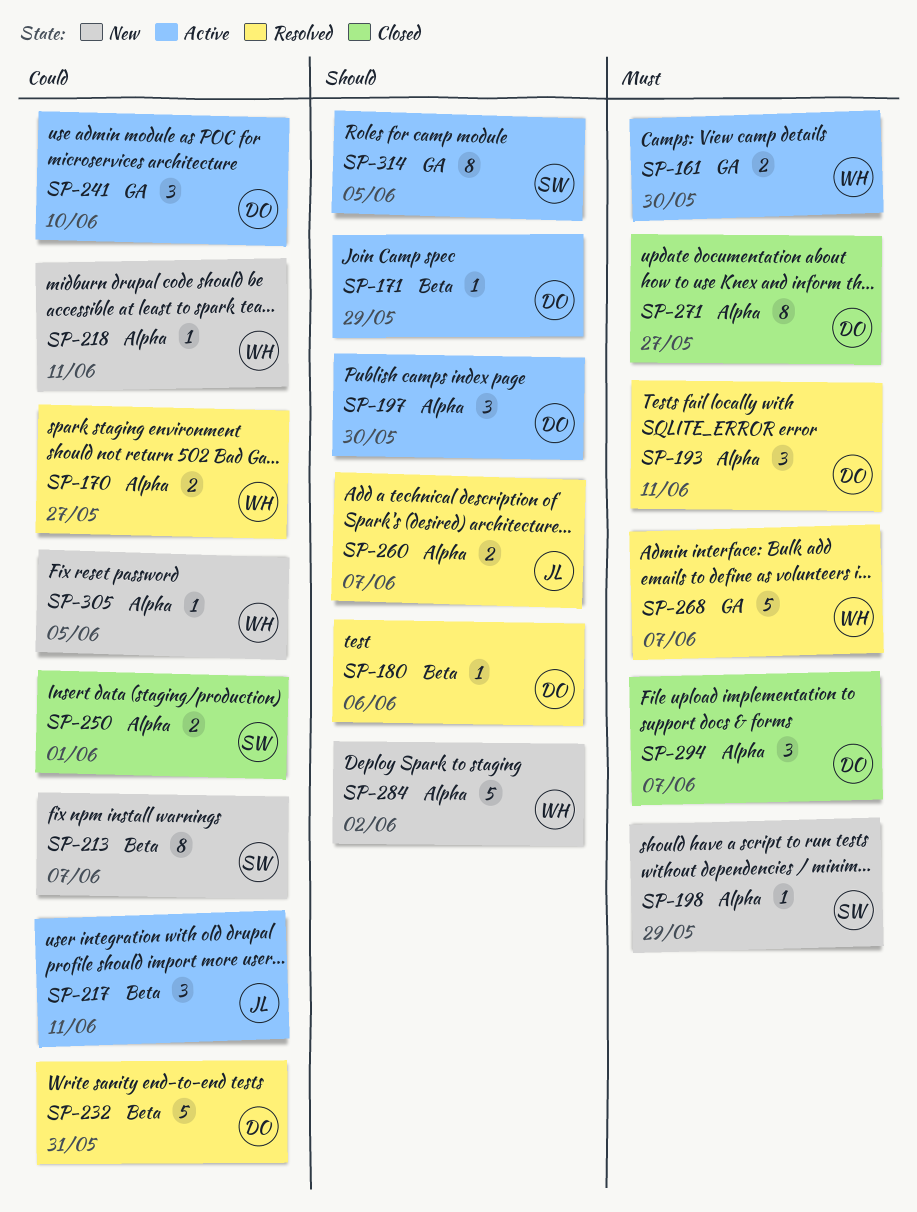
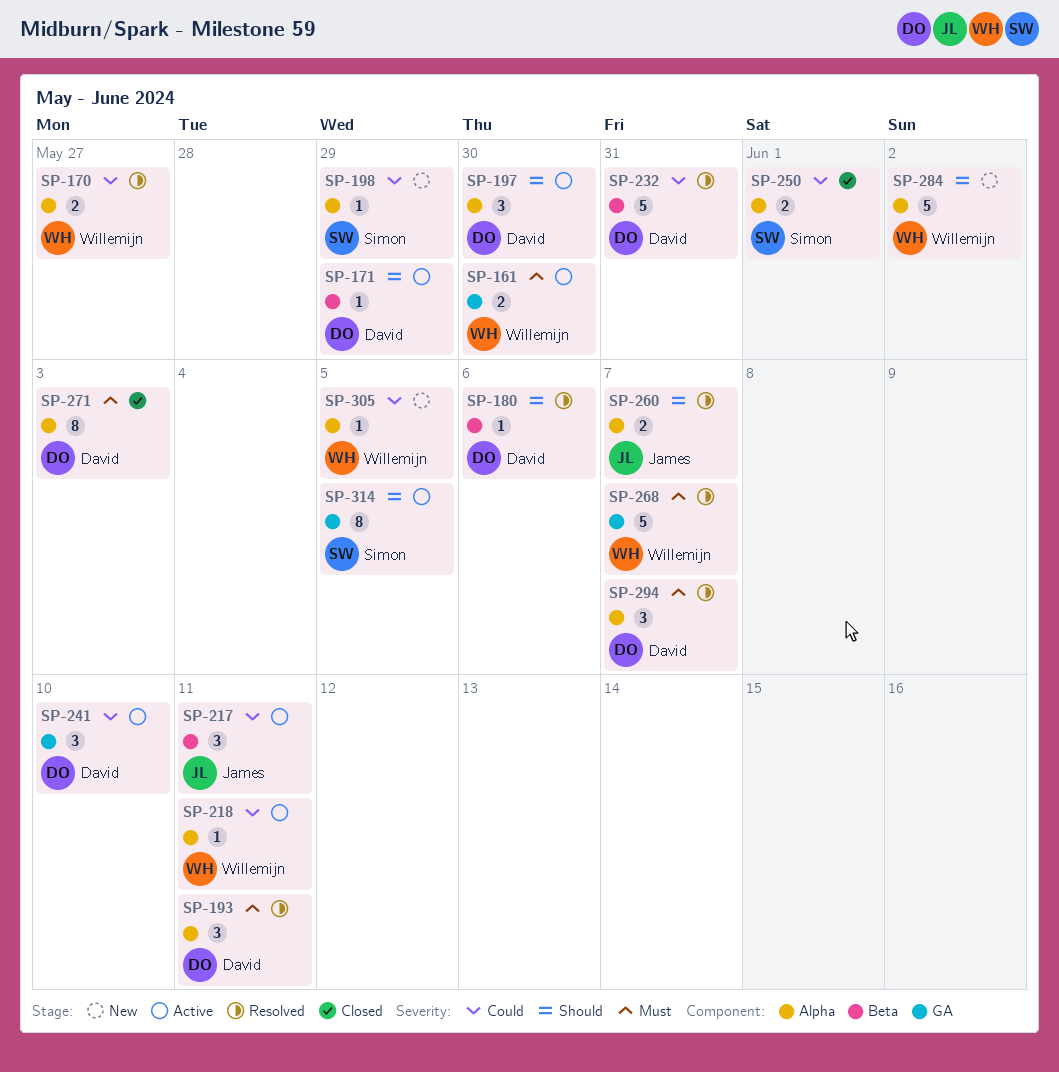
SP-198, priority: Must -> Could
SP-213: present -> none
SP-218, status: New -> Active
SP-271, due: May 27 -> Jun 3
SP-294, status: Closed -> Resolved

